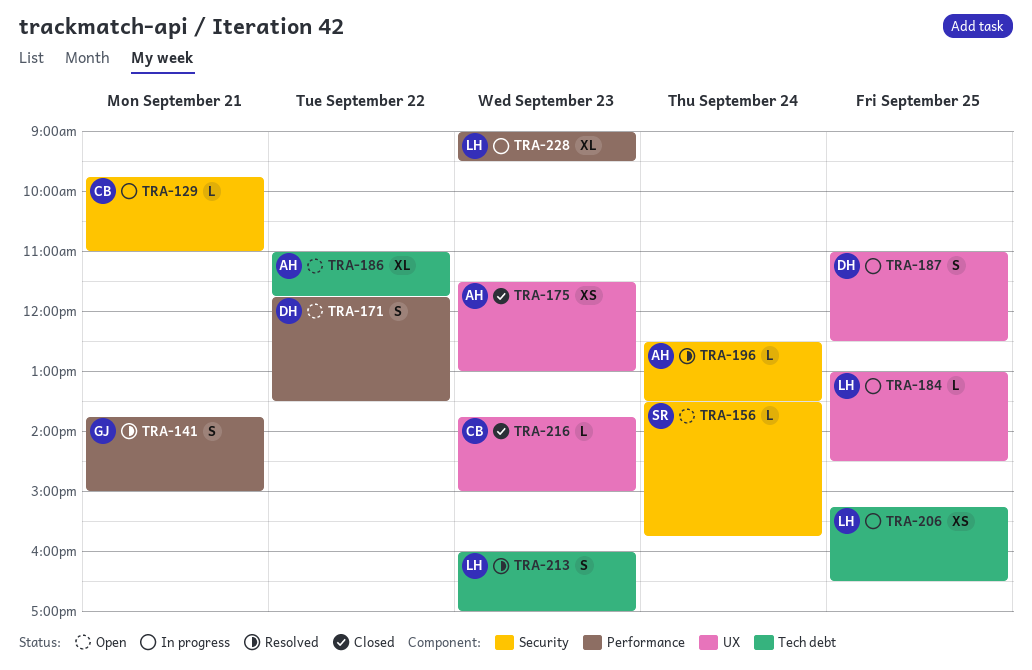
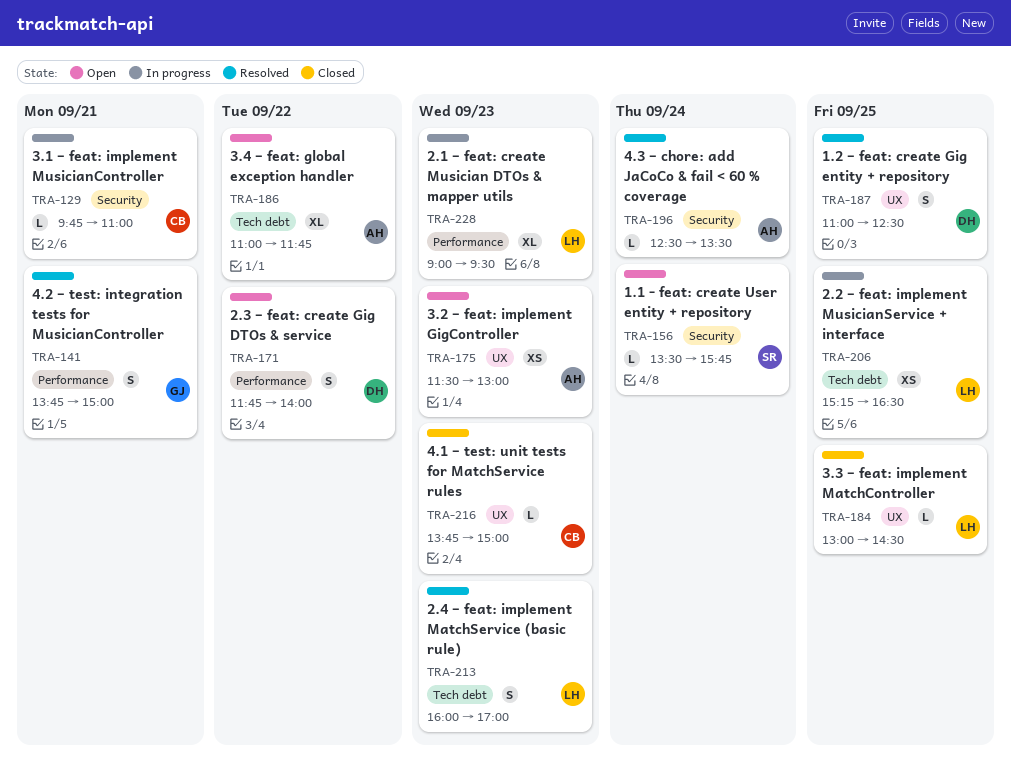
TRA-171, ends: 13:30 -> 14:00
TRA-175, status: Closed -> Open
TRA-184, status: In progress -> Closed
TRA-187, status: In progress -> Resolved

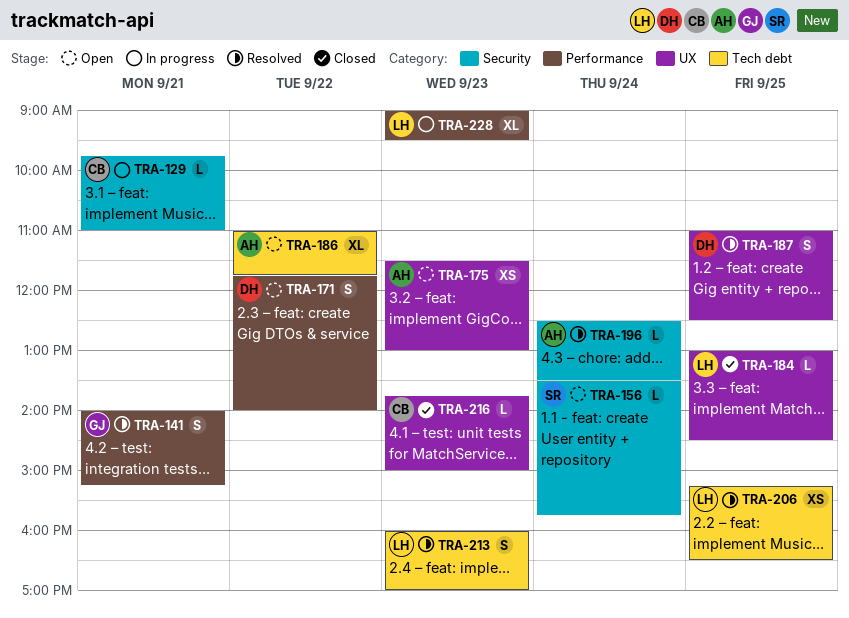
TRA-141, begins: 13:45 -> 14:00
TRA-141, ends: 15:00 -> 15:15
TRA-206, status: In progress -> Resolved

